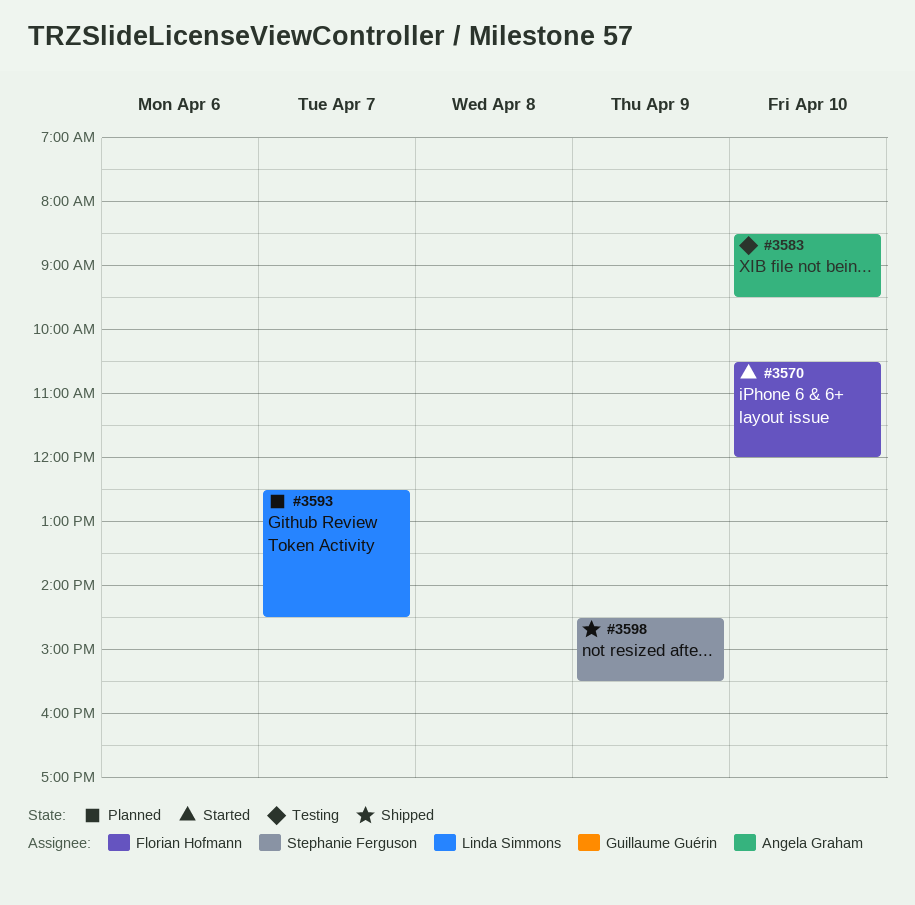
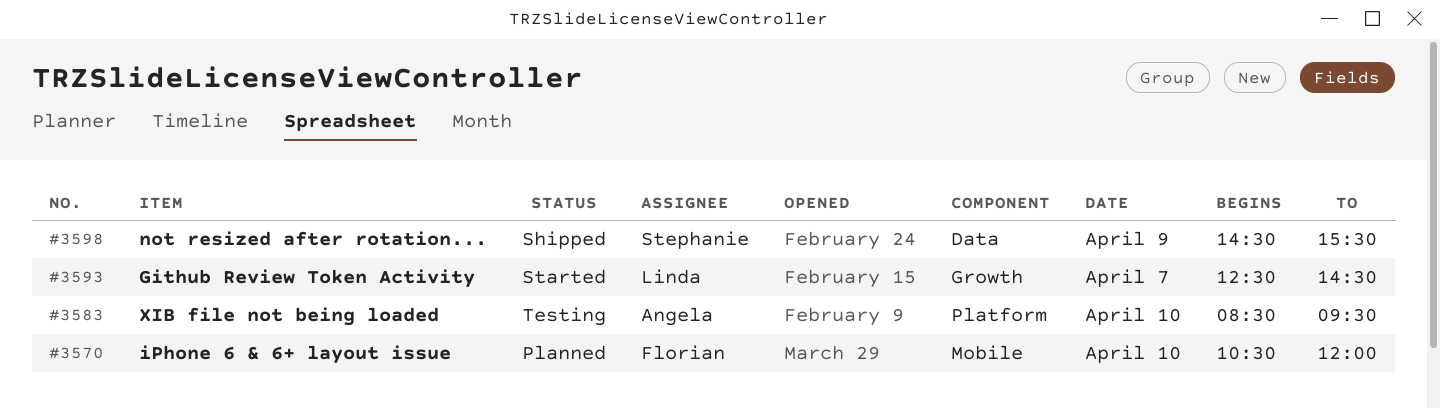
#3570, status: Started -> Planned
#3593, status: Planned -> Started

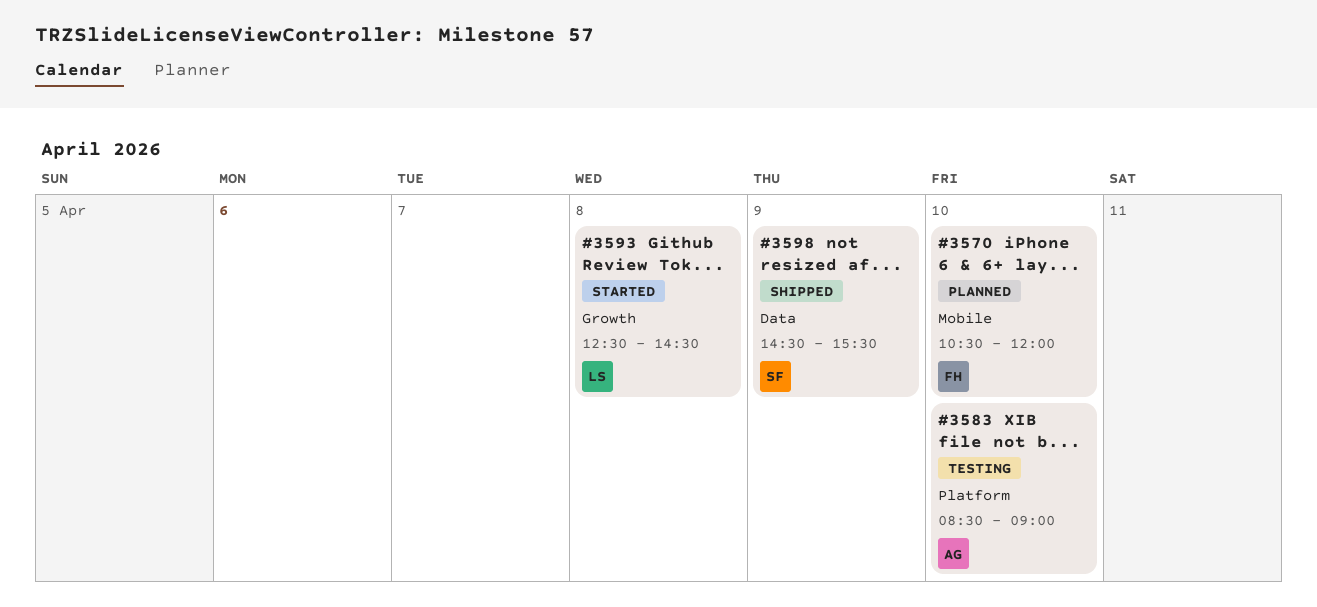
#3583, ends: 09:30 -> 09:00
#3593, day: Apr 7 -> Apr 8

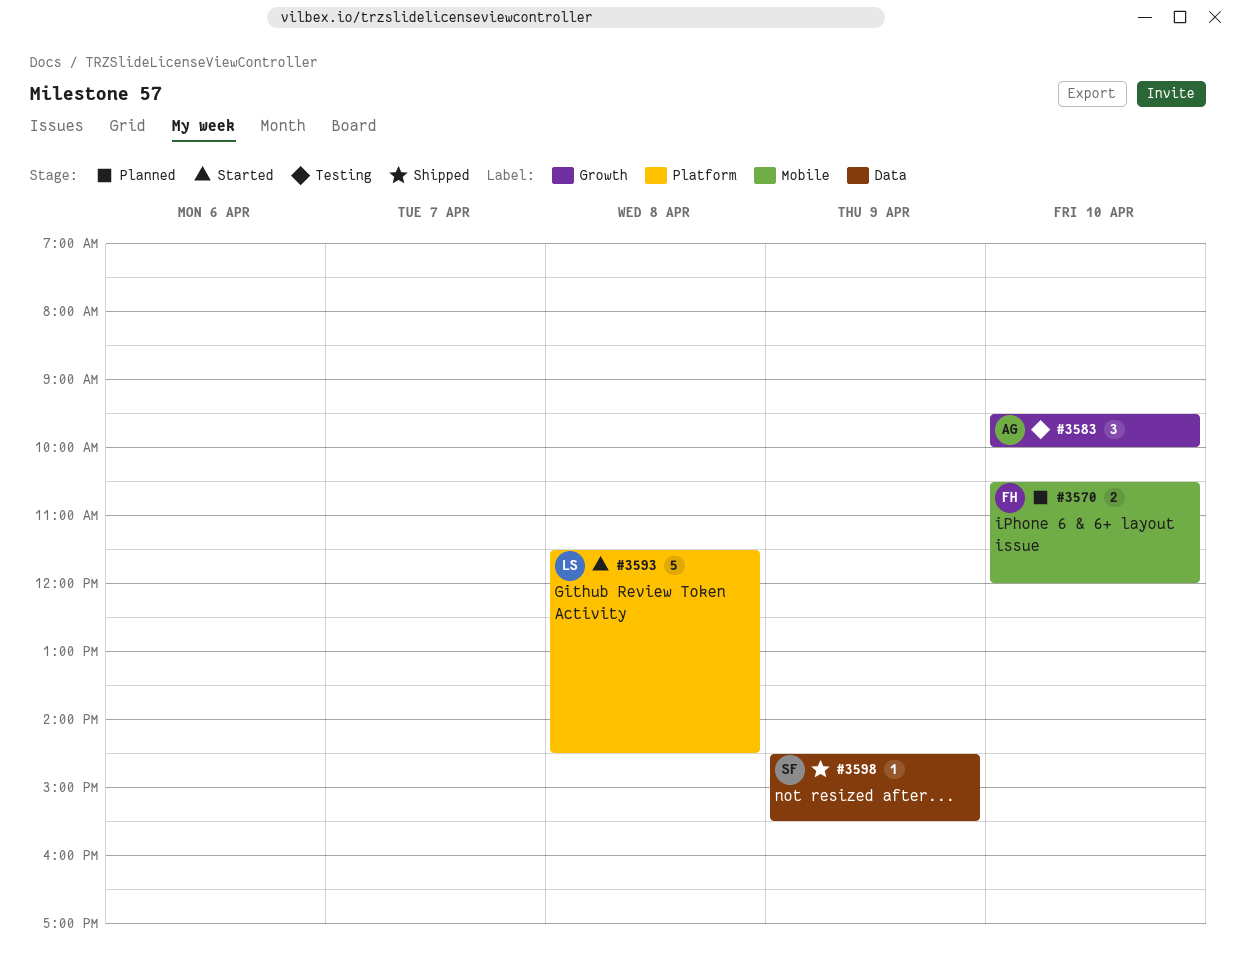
#3583, label: Platform -> Growth
#3583, begins: 08:30 -> 09:30
#3583, ends: 09:00 -> 10:00
#3593, label: Growth -> Platform
#3593, begins: 12:30 -> 11:30

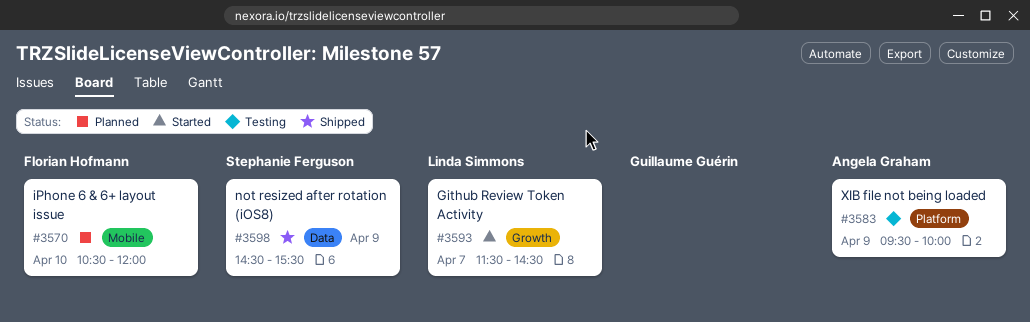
#3583, label: Growth -> Platform
#3583, day: Apr 10 -> Apr 9
#3593, label: Platform -> Growth
#3593, day: Apr 8 -> Apr 7

